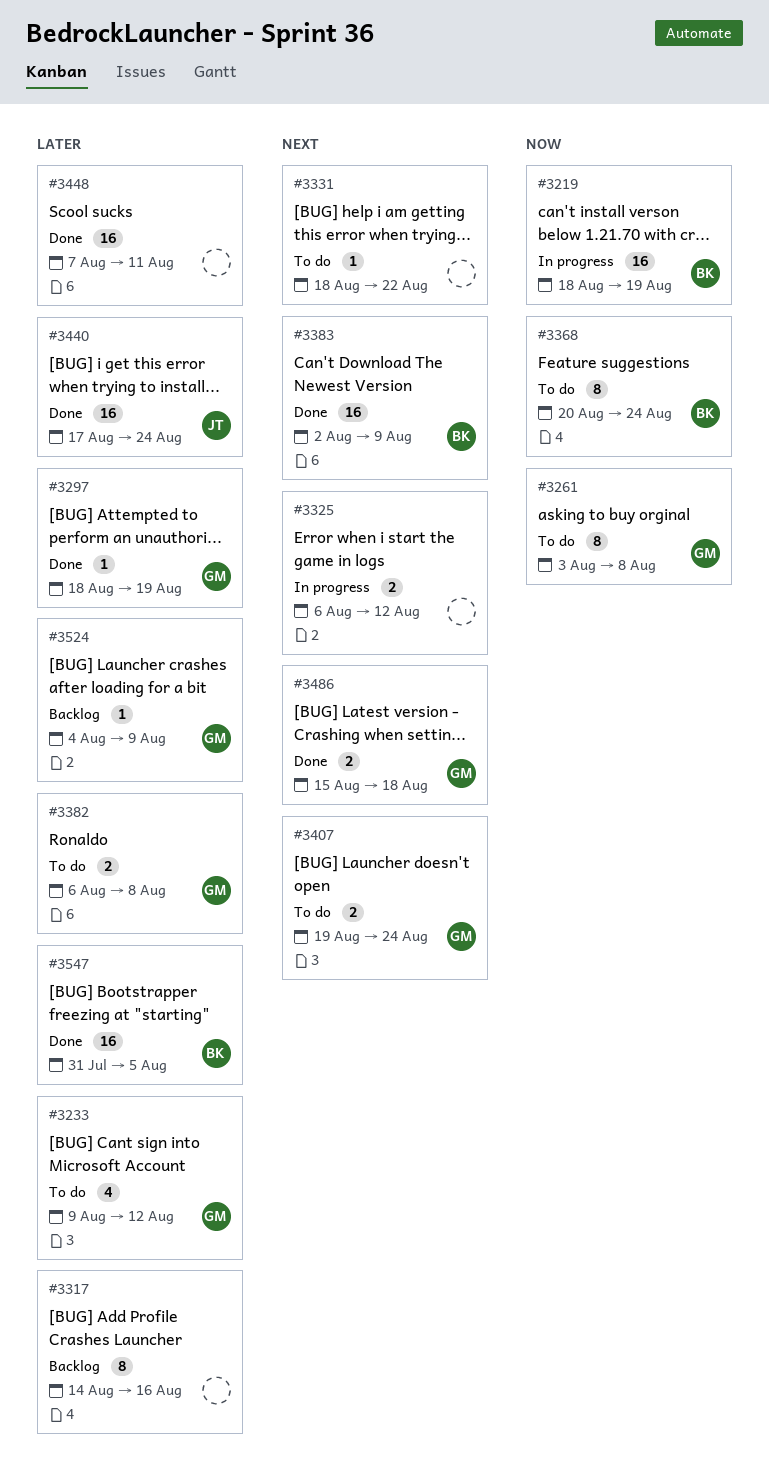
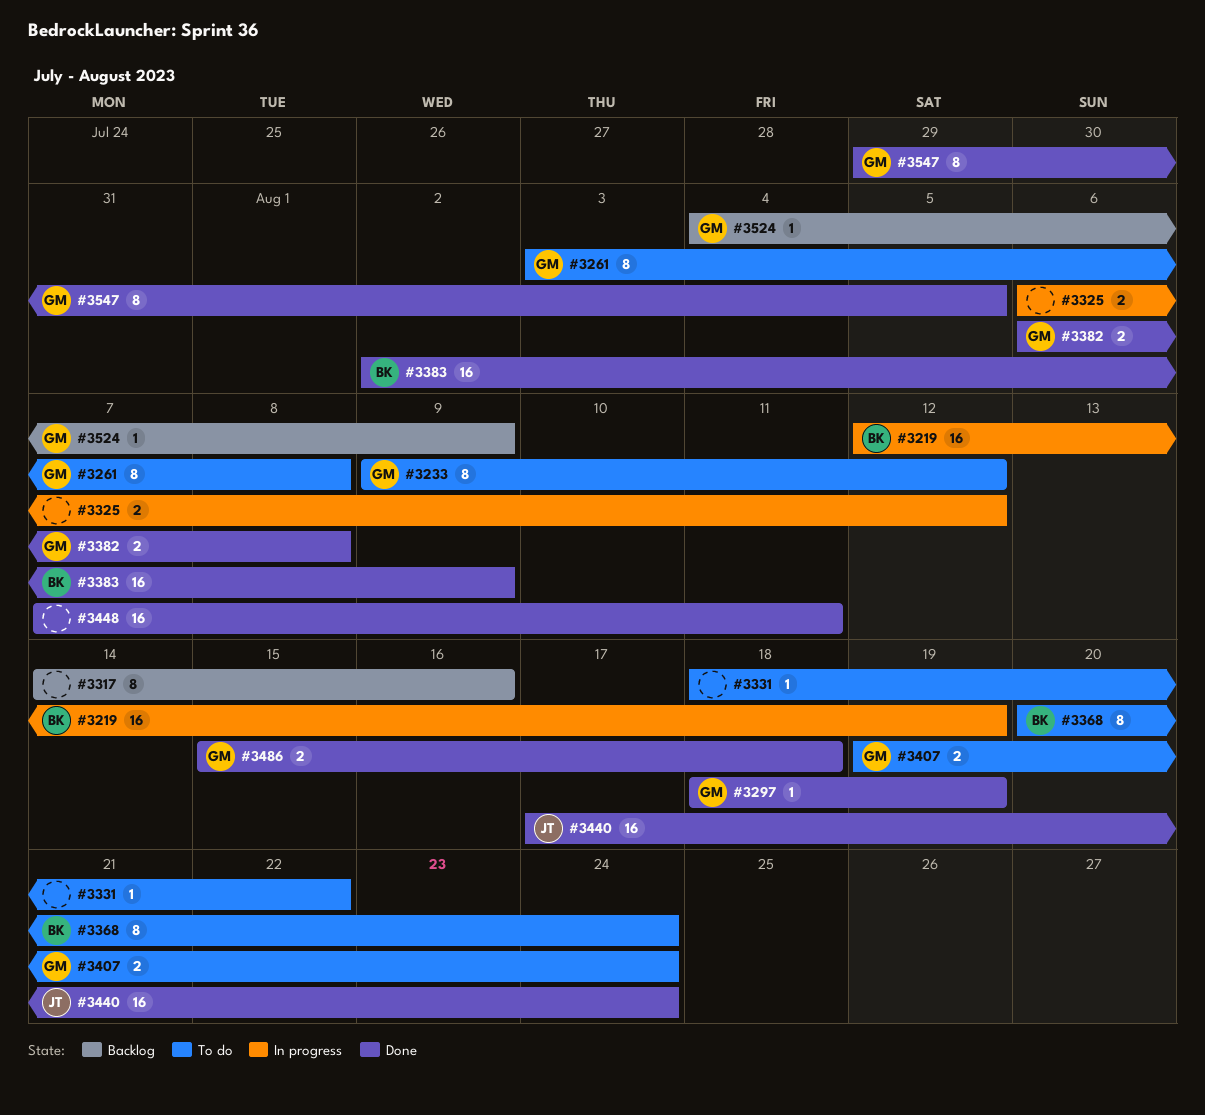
#3219, start: Aug 18 -> Aug 12
#3233, estimate: 4 -> 8
#3382, status: To do -> Done
#3547, owner: BK -> GM
#3547, estimate: 16 -> 8
#3547, start: Jul 31 -> Jul 29

